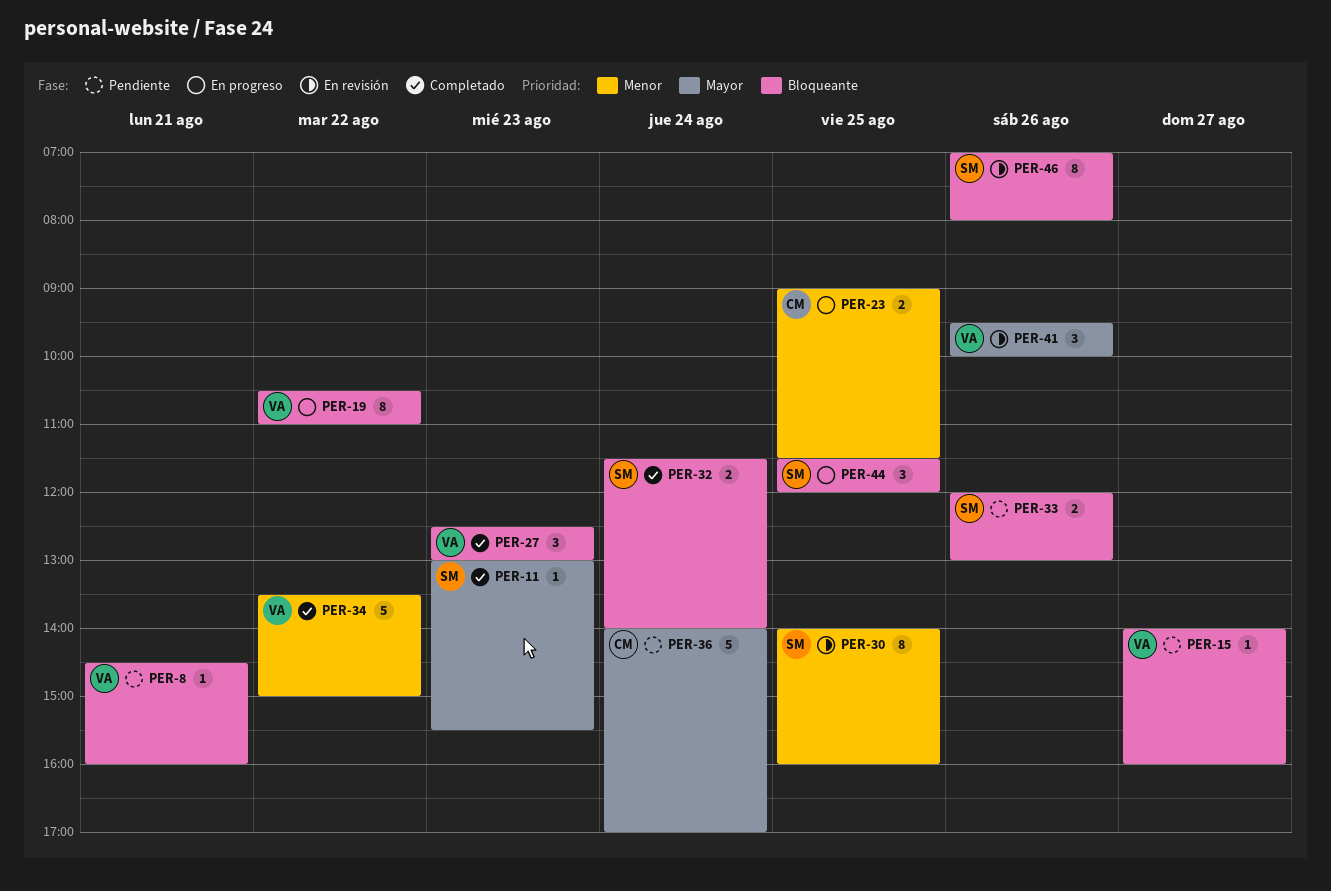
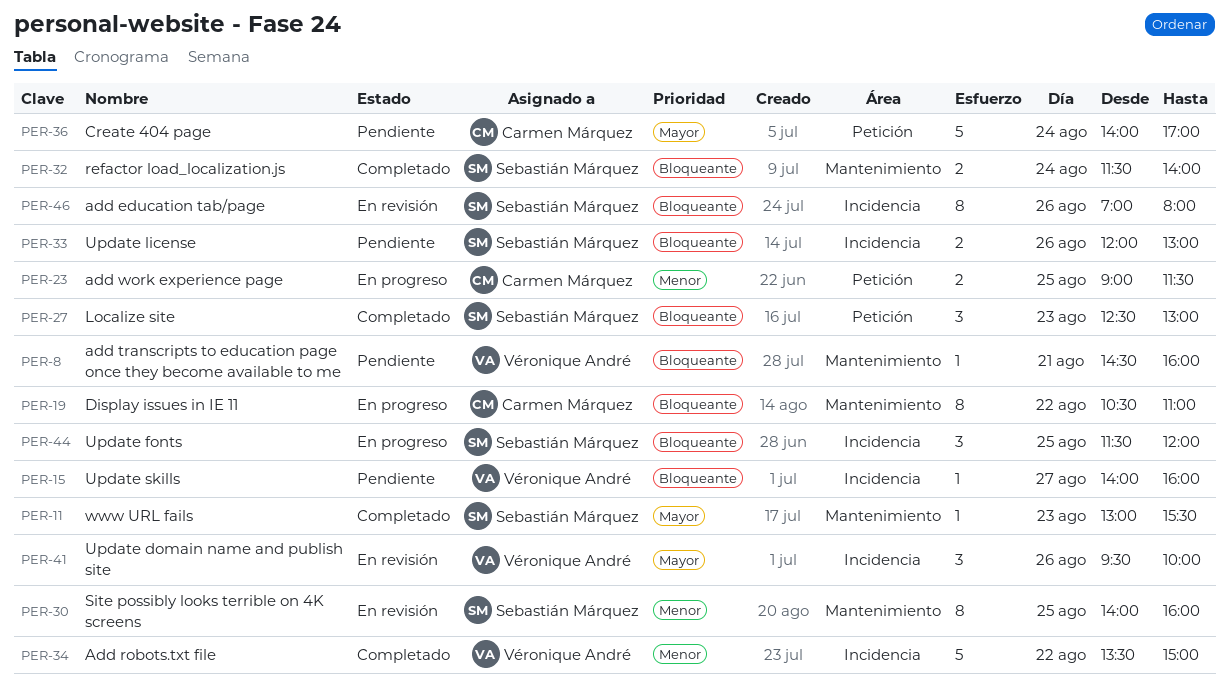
PER-19, owner: Véronique André -> Carmen Márquez
PER-27, owner: Véronique André -> Sebastián Márquez

